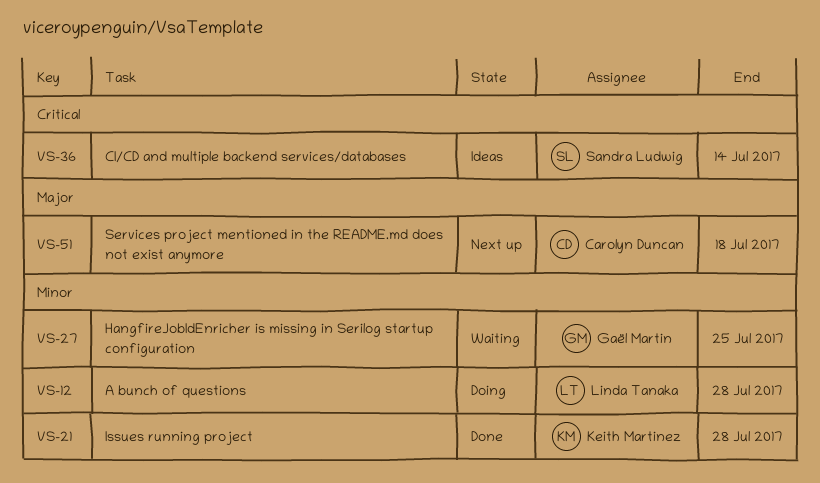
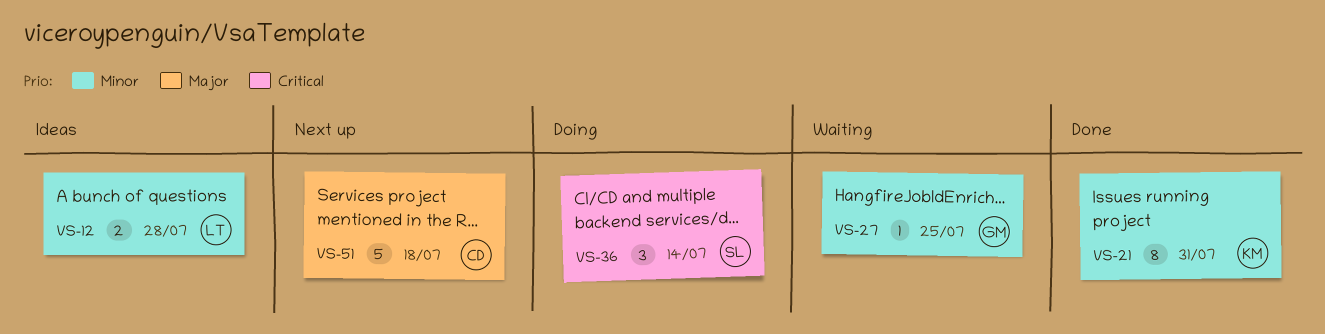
VS-12, status: Doing -> Ideas
VS-21, due: Jul 28 -> Jul 31
VS-36, status: Ideas -> Doing

